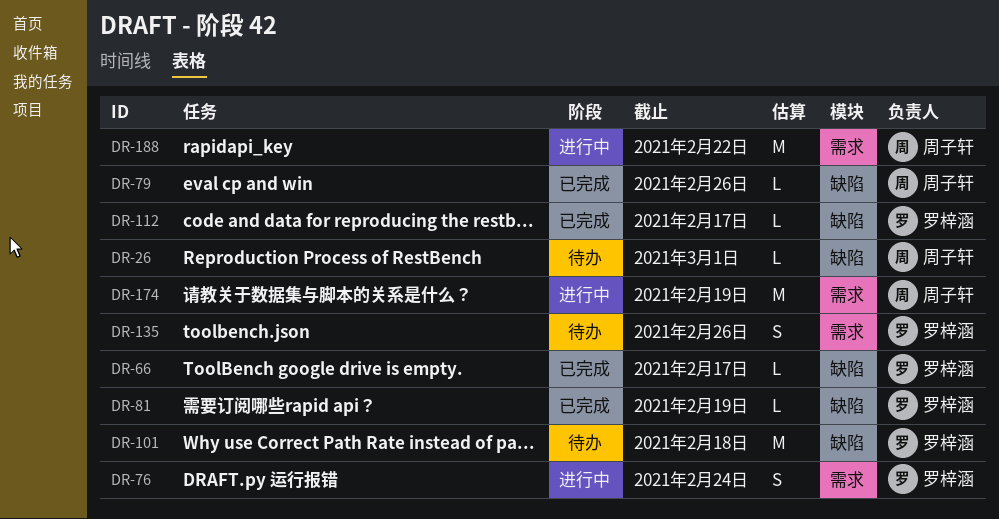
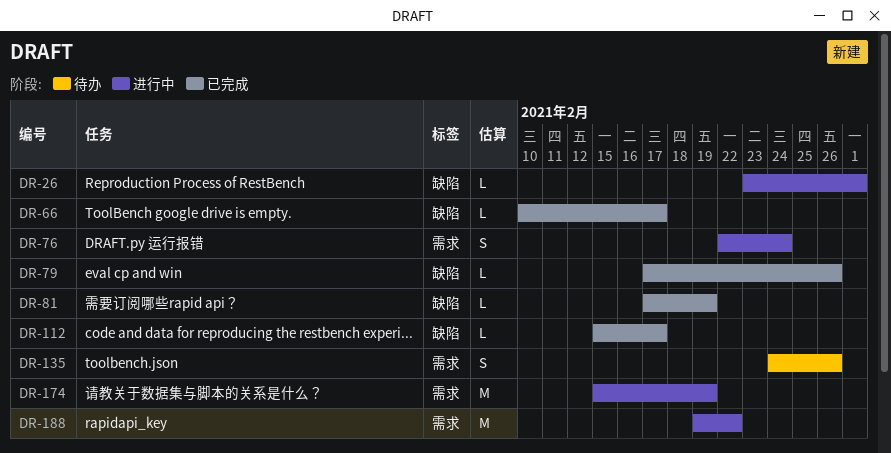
DR-26, status: 待办 -> 进行中
DR-101: present -> none

